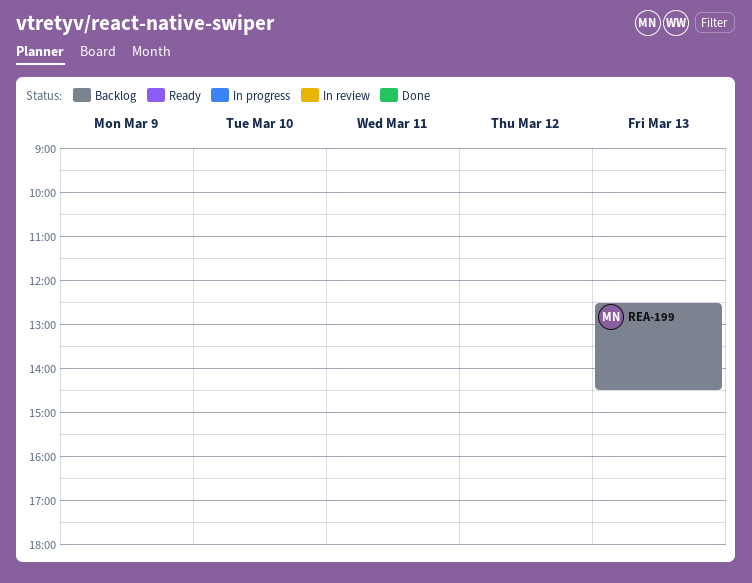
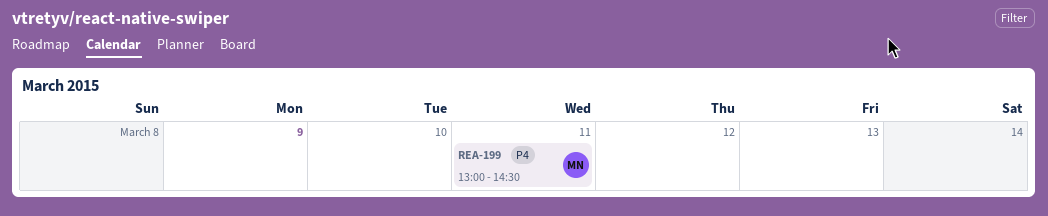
REA-199, day: Mar 13 -> Mar 11
REA-199, begins: 12:30 -> 13:00

